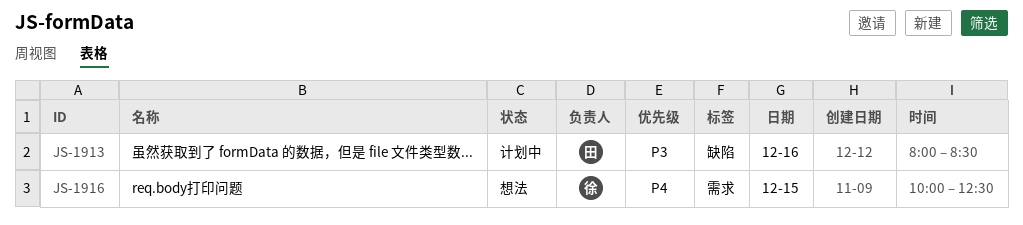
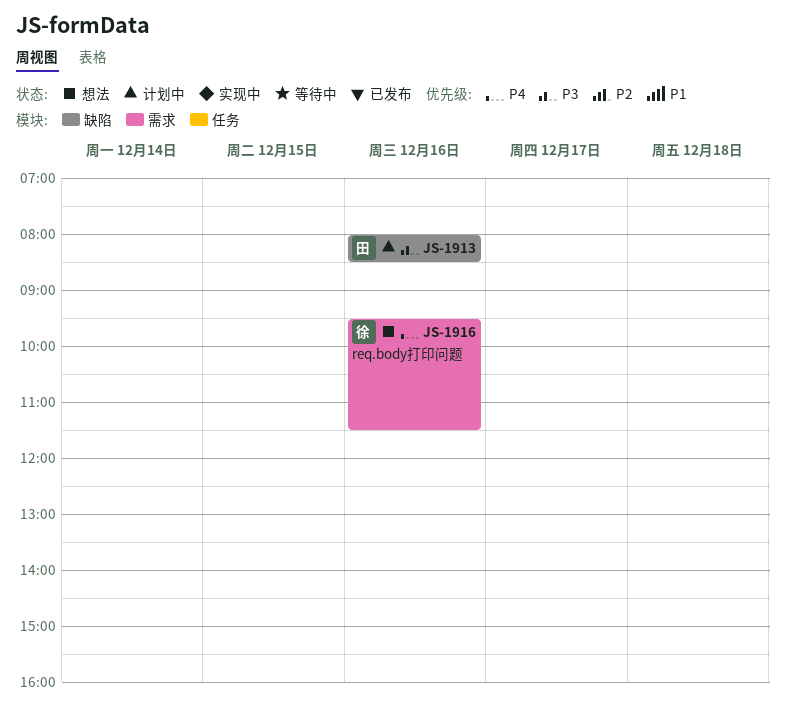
JS-1916, day: Dec 15 -> Dec 16
JS-1916, begins: 10:00 -> 09:30
JS-1916, ends: 12:30 -> 11:30

